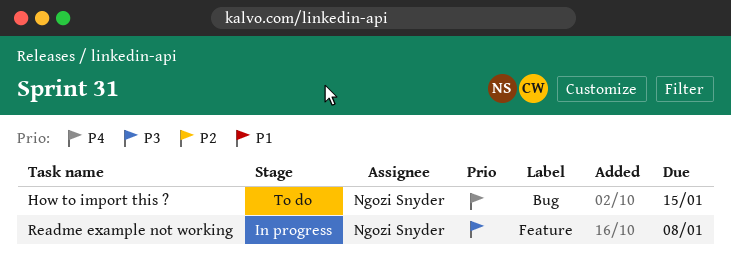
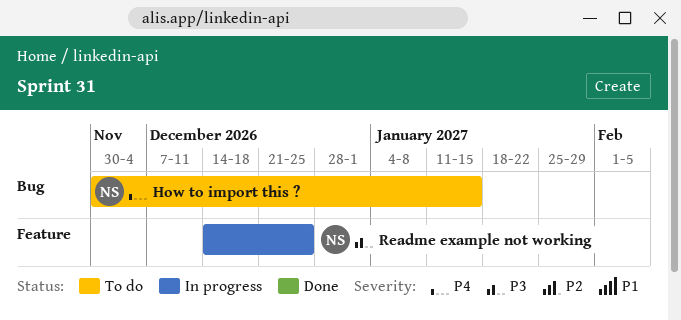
Readme example not working, due: Jan 8 -> Dec 25

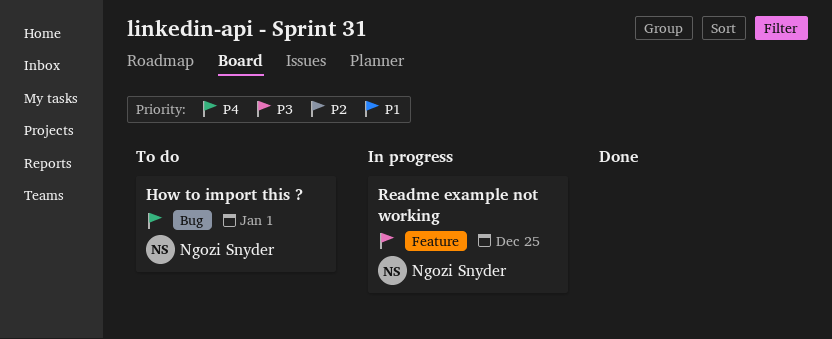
How to import this ?, due: Jan 15 -> Jan 1

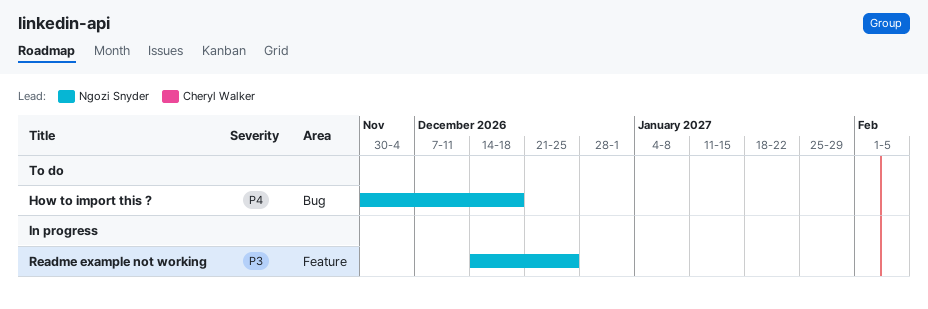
How to import this ?, due: Jan 1 -> Dec 18

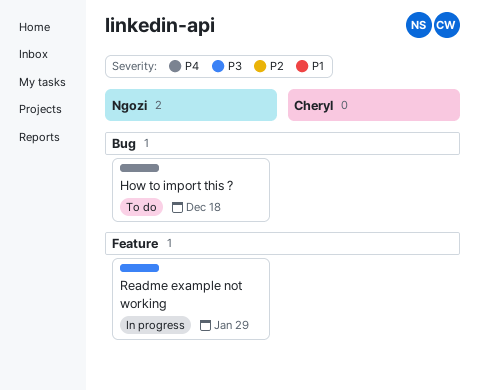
Readme example not working, due: Dec 25 -> Jan 29

